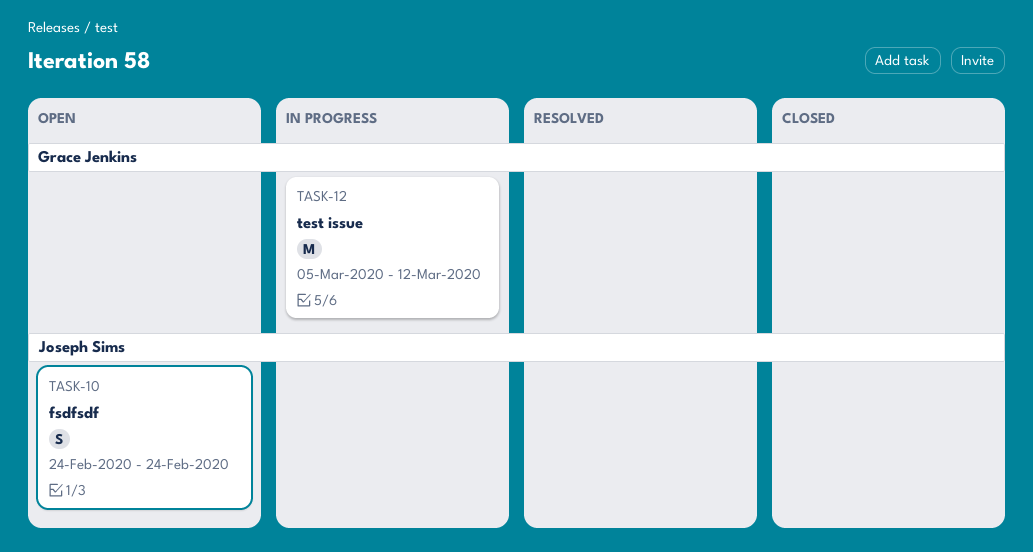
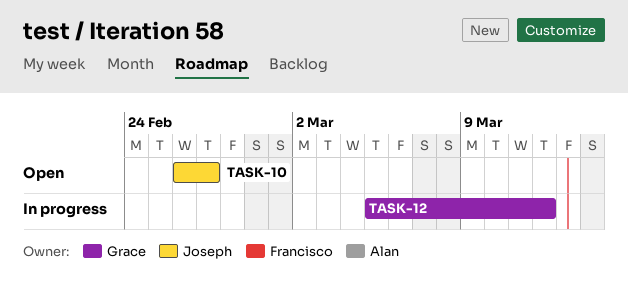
TASK-10, start: Feb 24 -> Feb 26
TASK-10, due: Feb 24 -> Feb 27

